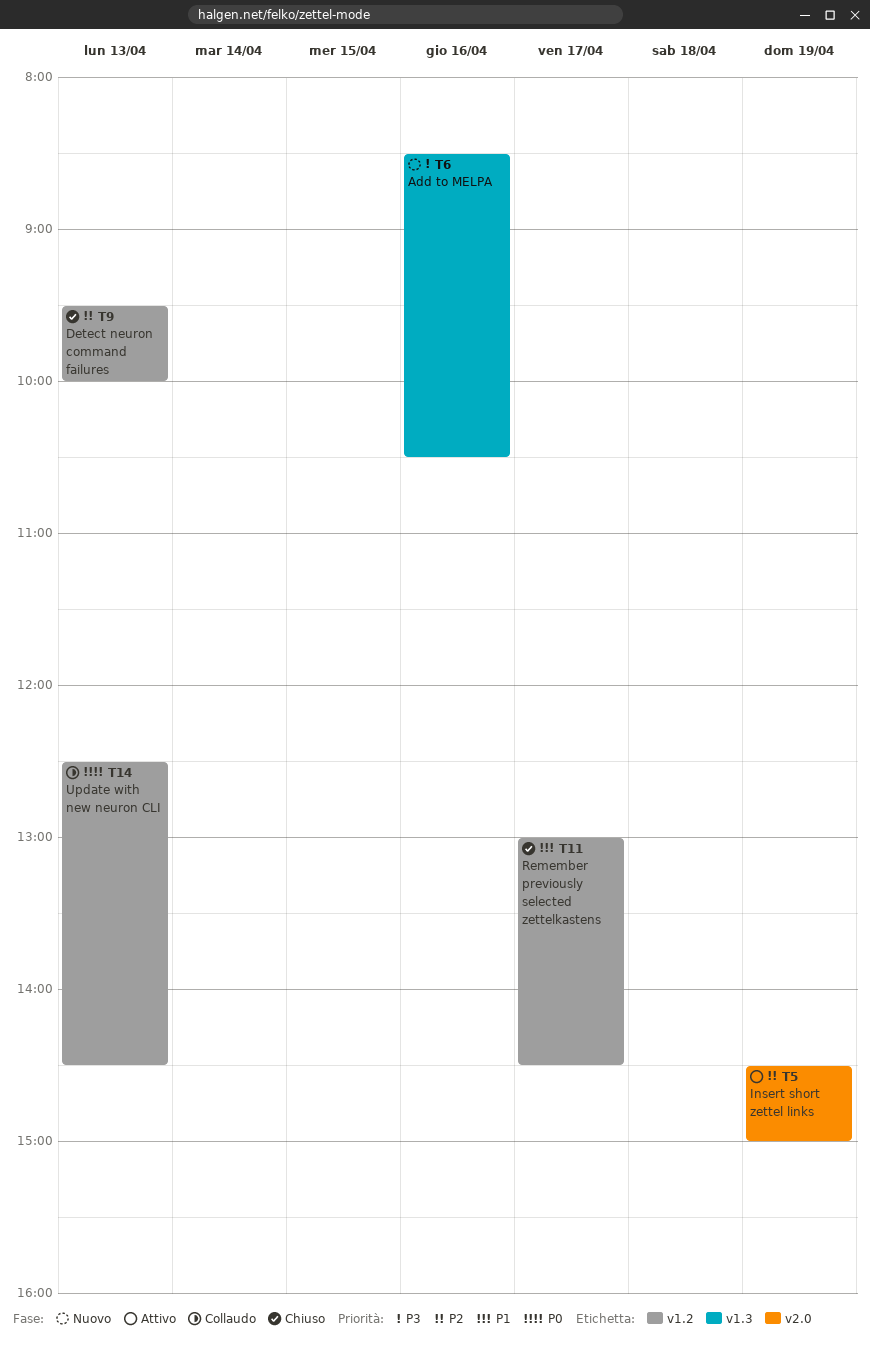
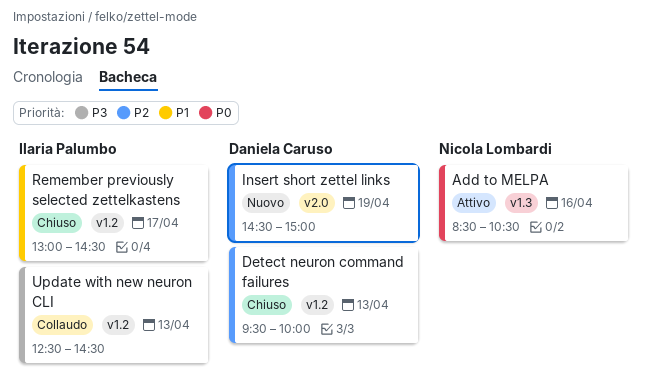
Add to MELPA, status: Nuovo -> Attivo
Add to MELPA, priority: P3 -> P0
Insert short zettel links, status: Attivo -> Nuovo
Update with new neuron CLI, priority: P0 -> P3

